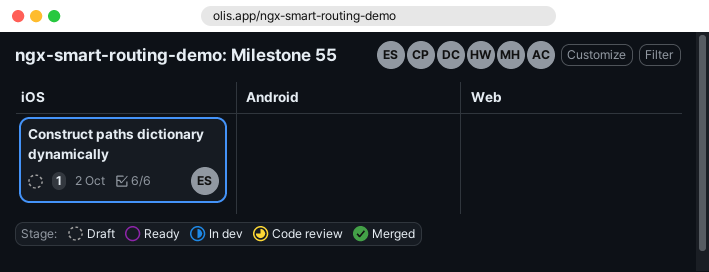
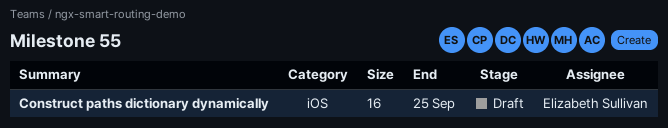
Construct paths dictionary dynamically, estimate: 1 -> 16
Construct paths dictionary dynamically, due: Oct 2 -> Sep 25

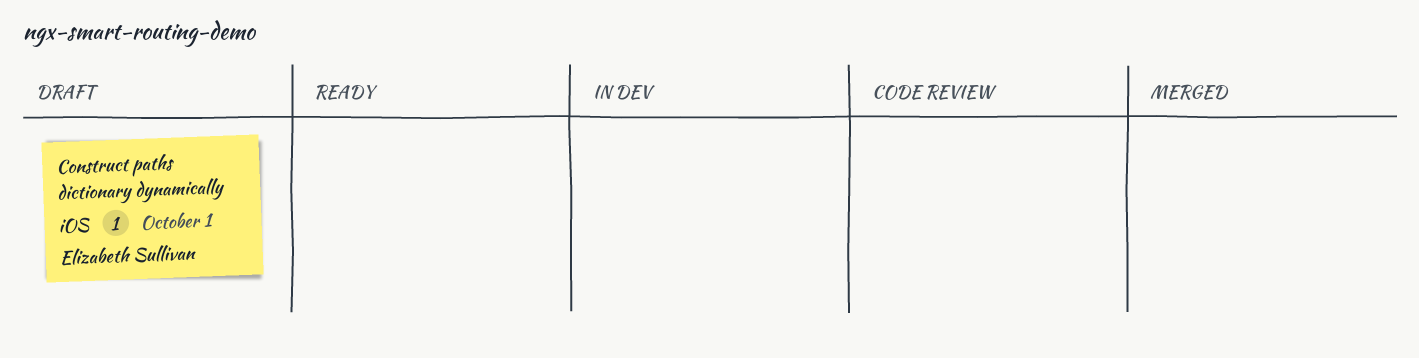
Construct paths dictionary dynamically, estimate: 16 -> 1
Construct paths dictionary dynamically, due: Sep 25 -> Oct 1

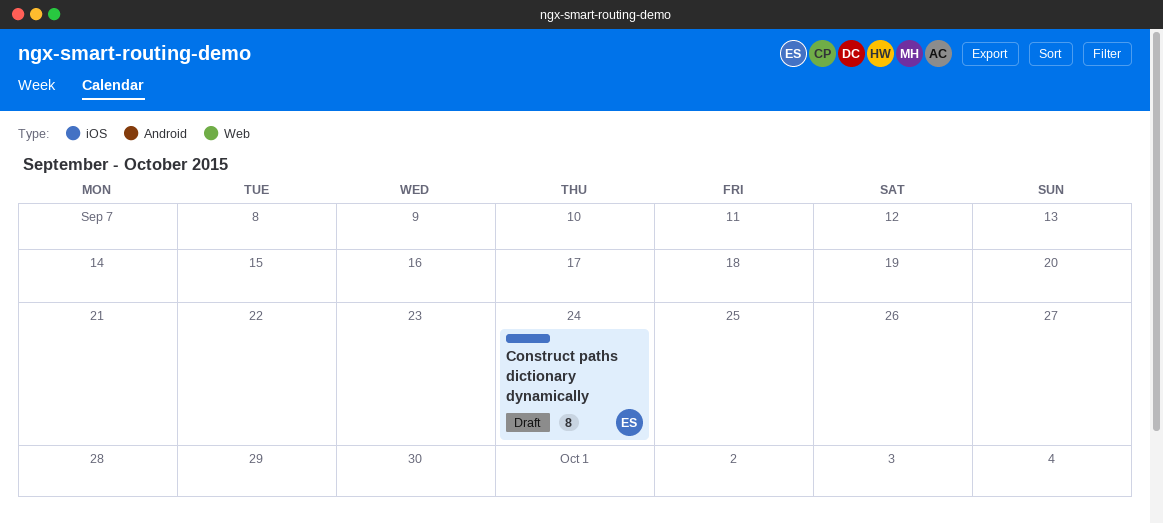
Construct paths dictionary dynamically, estimate: 1 -> 8
Construct paths dictionary dynamically, due: Oct 1 -> Sep 24

